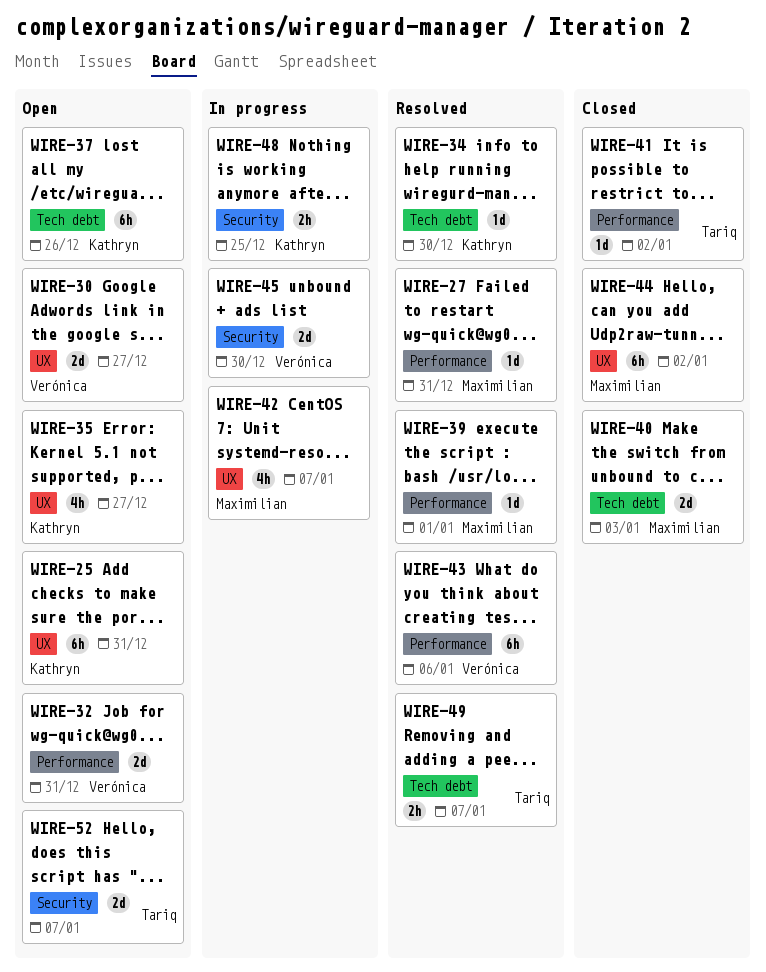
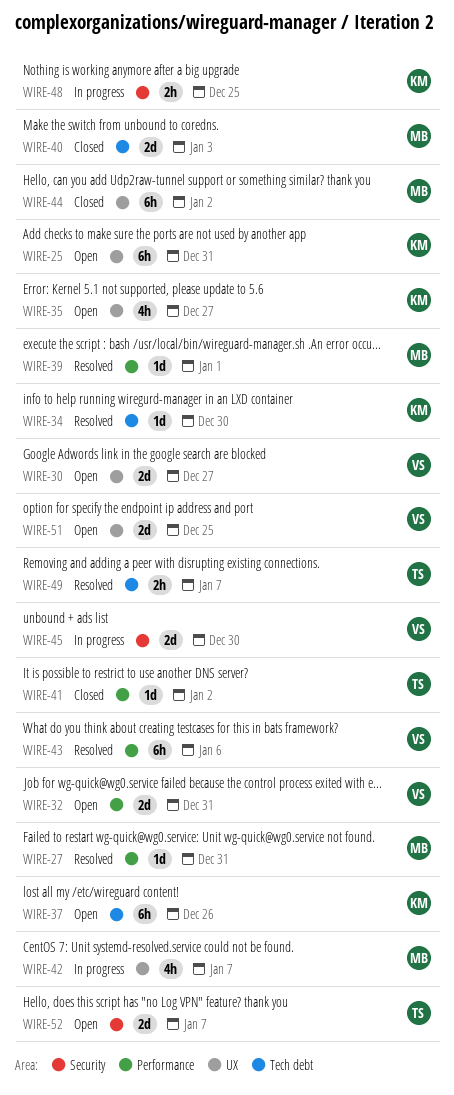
WIRE-51: none -> present

